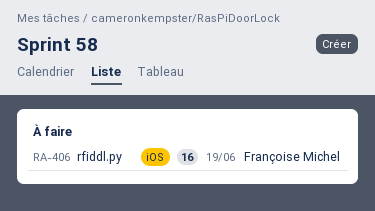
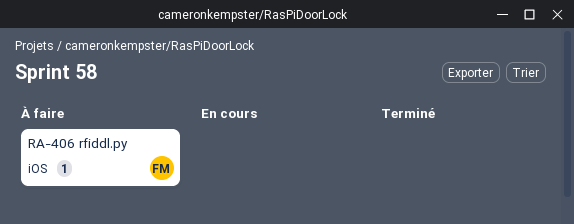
RA-406, estimate: 16 -> 1

